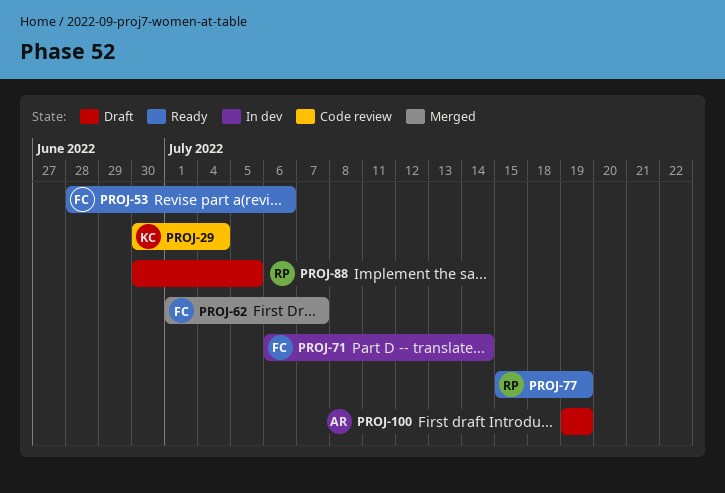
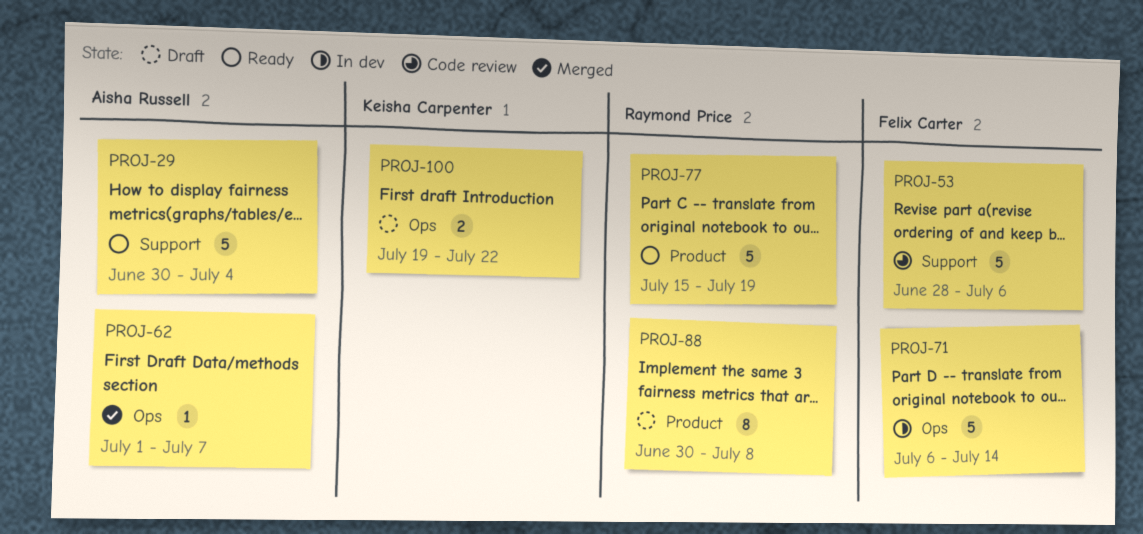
PROJ-29, status: Code review -> Ready
PROJ-29, owner: Keisha Carpenter -> Aisha Russell
PROJ-53, status: Ready -> Code review
PROJ-62, owner: Felix Carter -> Aisha Russell
PROJ-88, due: Jul 5 -> Jul 8
PROJ-100, owner: Aisha Russell -> Keisha Carpenter
PROJ-100, due: Jul 19 -> Jul 22

